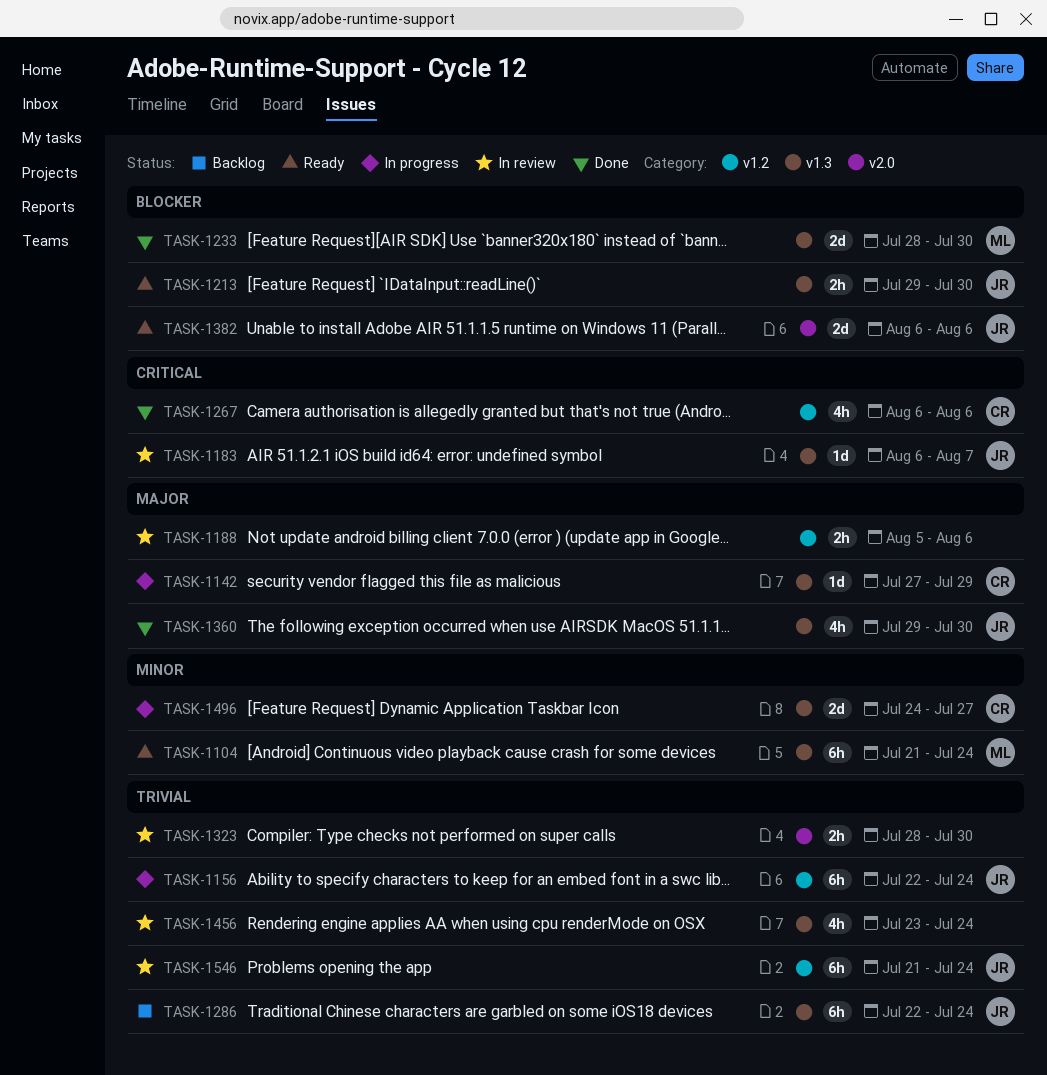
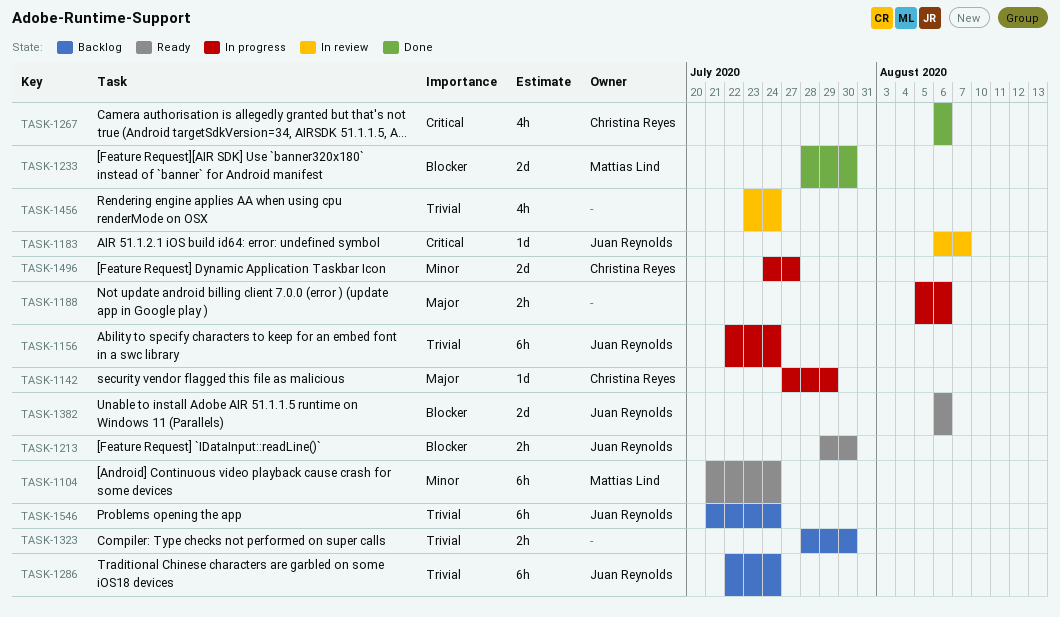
TASK-1188, status: In review -> In progress
TASK-1323, status: In review -> Backlog
TASK-1360: present -> none
TASK-1546, status: In review -> Backlog

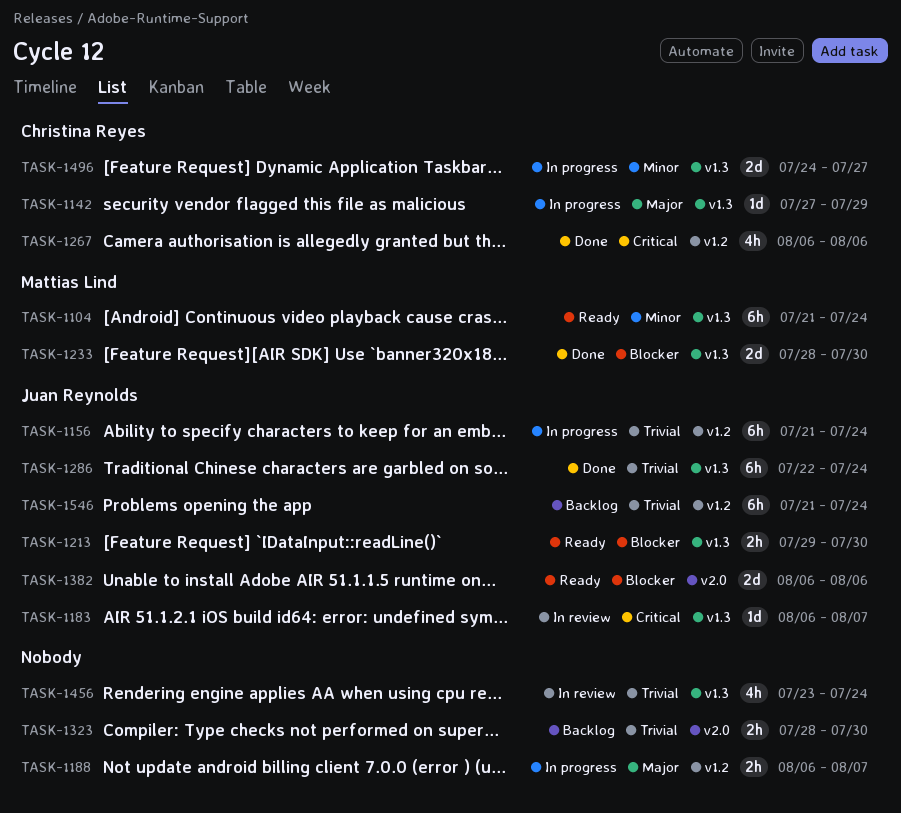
TASK-1156, start: Jul 22 -> Jul 21
TASK-1188, start: Aug 5 -> Aug 6
TASK-1188, due: Aug 6 -> Aug 7
TASK-1286, status: Backlog -> Done

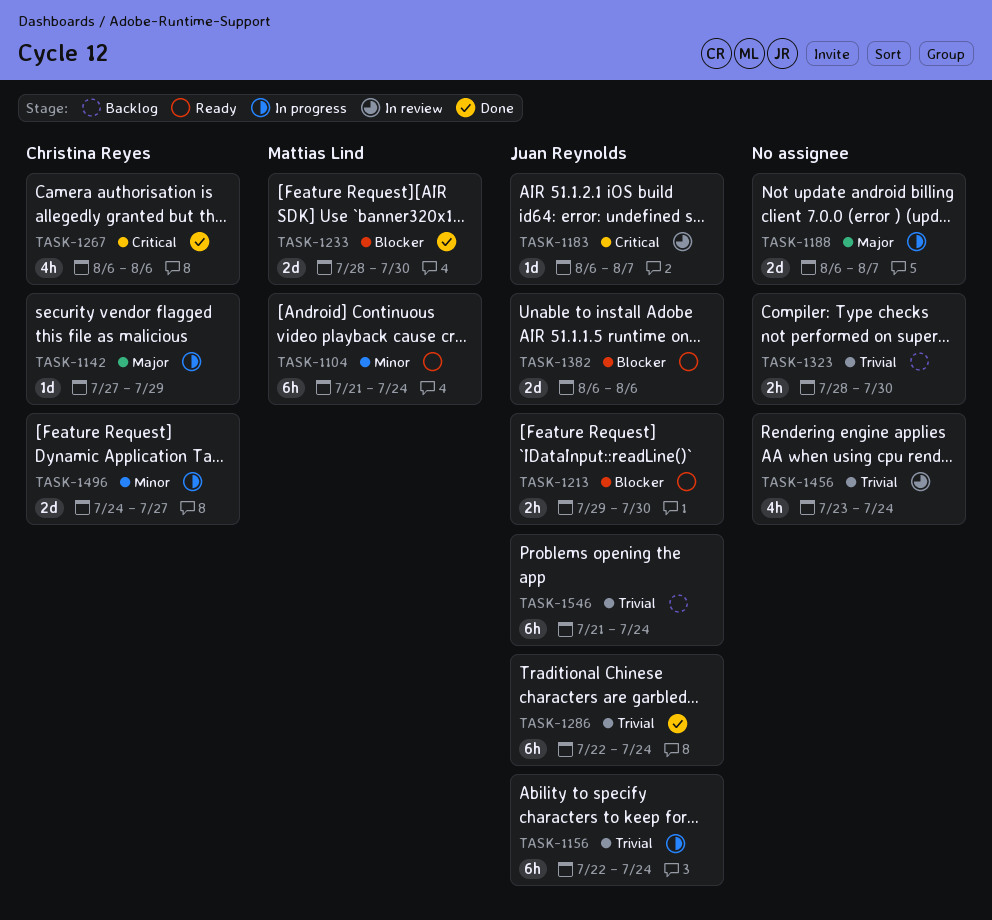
TASK-1156, start: Jul 21 -> Jul 22
TASK-1188, estimate: 2h -> 2d

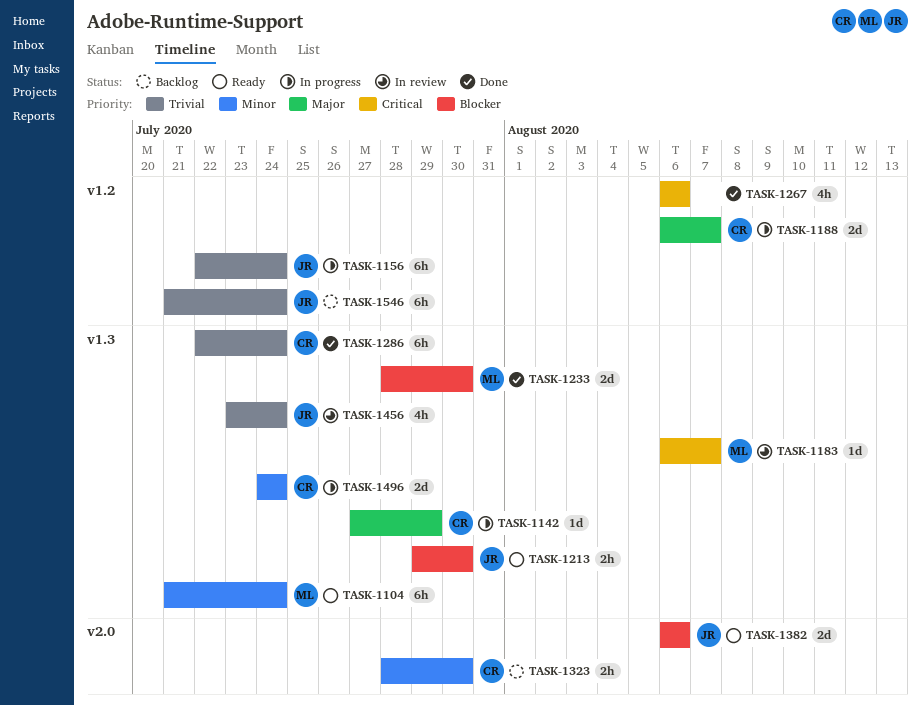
TASK-1183, owner: Juan Reynolds -> Mattias Lind
TASK-1188, owner: none -> Christina Reyes
TASK-1267, owner: Christina Reyes -> none
TASK-1286, owner: Juan Reynolds -> Christina Reyes
TASK-1323, owner: none -> Christina Reyes
TASK-1323, priority: Trivial -> Minor
TASK-1456, owner: none -> Juan Reynolds
TASK-1496, due: Jul 27 -> Jul 24

